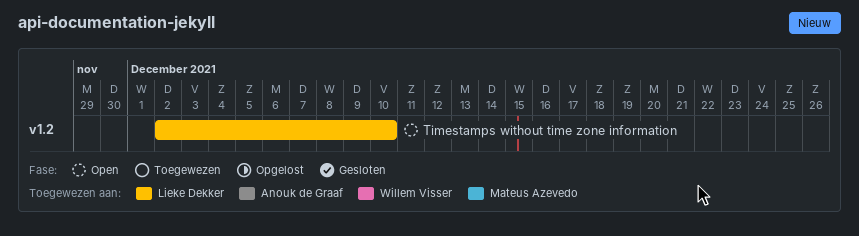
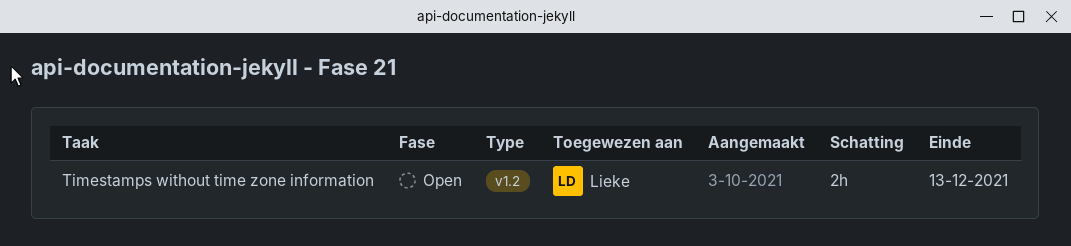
Timestamps without time zone information, due: Dec 10 -> Dec 13

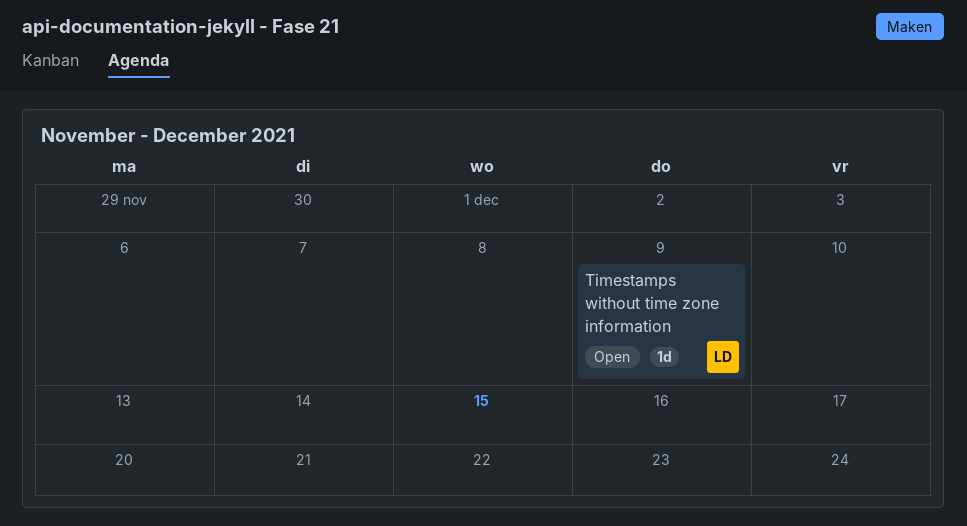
Timestamps without time zone information, estimate: 2h -> 1d
Timestamps without time zone information, due: Dec 13 -> Dec 9

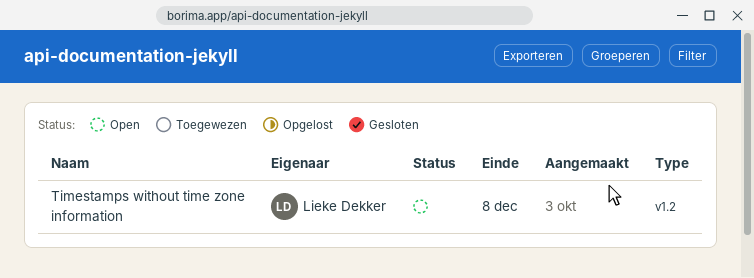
Timestamps without time zone information, due: Dec 9 -> Dec 8

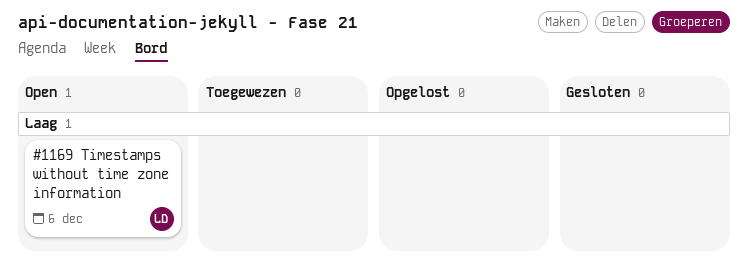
Timestamps without time zone information, due: Dec 8 -> Dec 6

